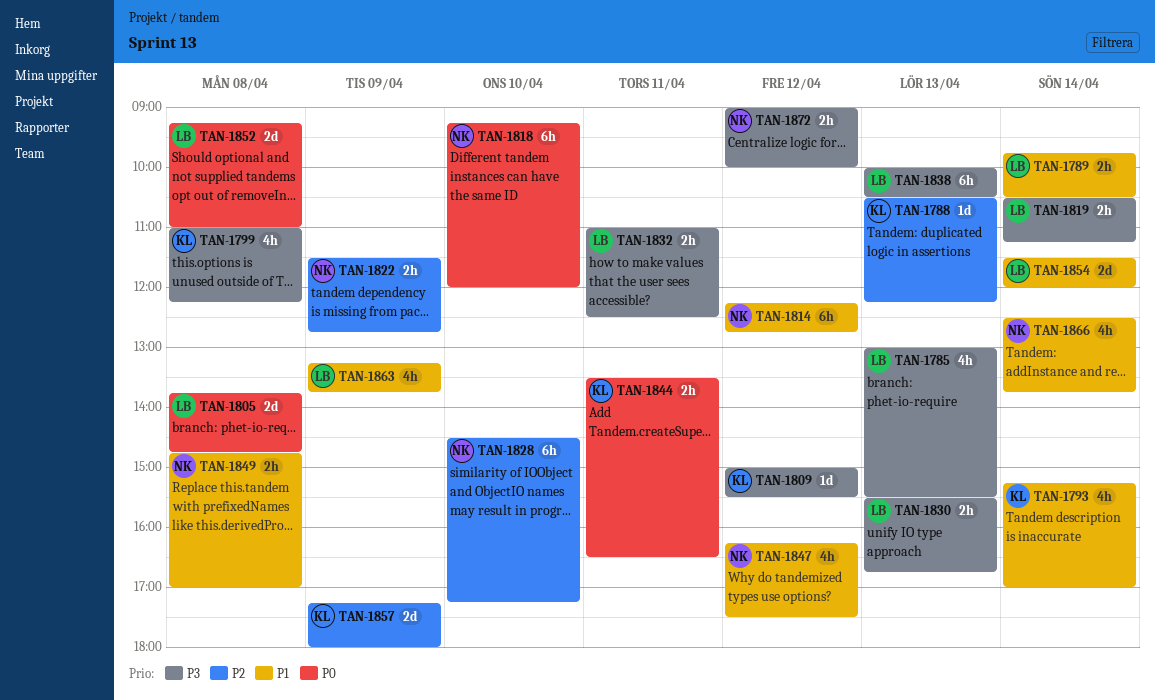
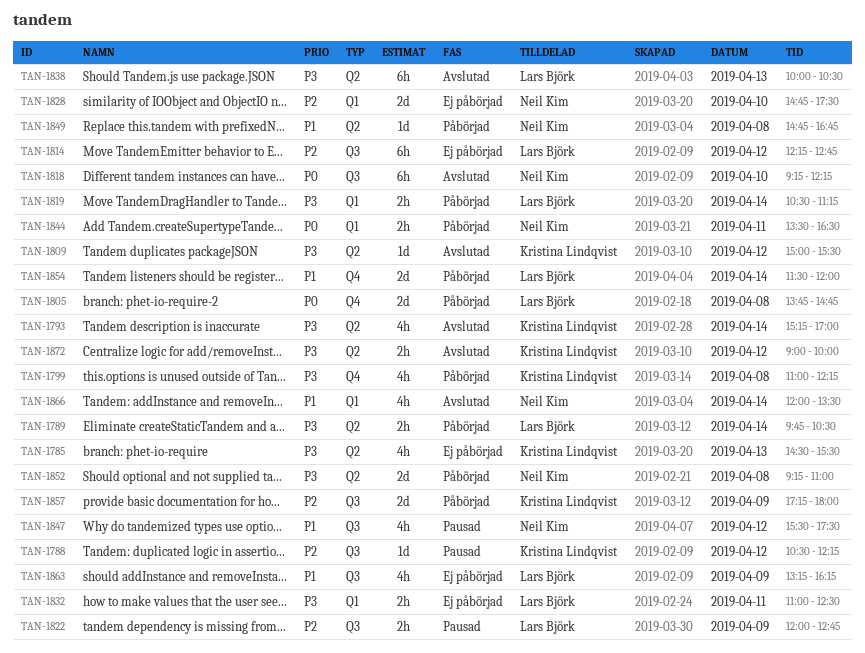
TAN-1785, owner: Lars Björk -> Kristina Lindqvist
TAN-1785, begins: 13:00 -> 14:30
TAN-1788, day: Apr 13 -> Apr 12
TAN-1789, priority: P1 -> P3
TAN-1793, priority: P1 -> P3
TAN-1814, owner: Neil Kim -> Lars Björk
TAN-1814, priority: P1 -> P2
TAN-1818, ends: 12:00 -> 12:15
TAN-1822, owner: Neil Kim -> Lars Björk
TAN-1822, begins: 11:30 -> 12:00
TAN-1828, estimate: 6h -> 2d
TAN-1828, begins: 14:30 -> 14:45
TAN-1828, ends: 17:15 -> 17:30
TAN-1830: present -> none
TAN-1844, owner: Kristina Lindqvist -> Neil Kim
TAN-1847, begins: 16:15 -> 15:30
TAN-1849, estimate: 2h -> 1d
TAN-1849, ends: 17:00 -> 16:45
TAN-1852, owner: Lars Björk -> Neil Kim
TAN-1852, priority: P0 -> P3
TAN-1863, ends: 13:45 -> 16:15
TAN-1866, begins: 12:30 -> 12:00
TAN-1866, ends: 13:45 -> 13:30
TAN-1872, owner: Neil Kim -> Kristina Lindqvist

